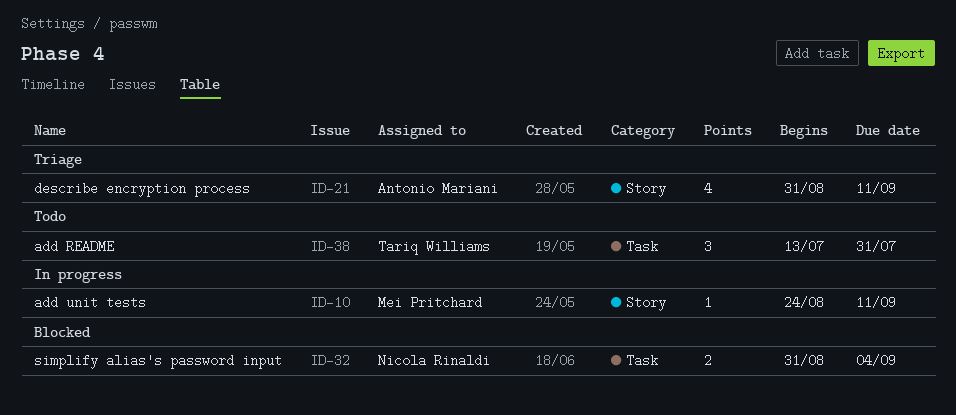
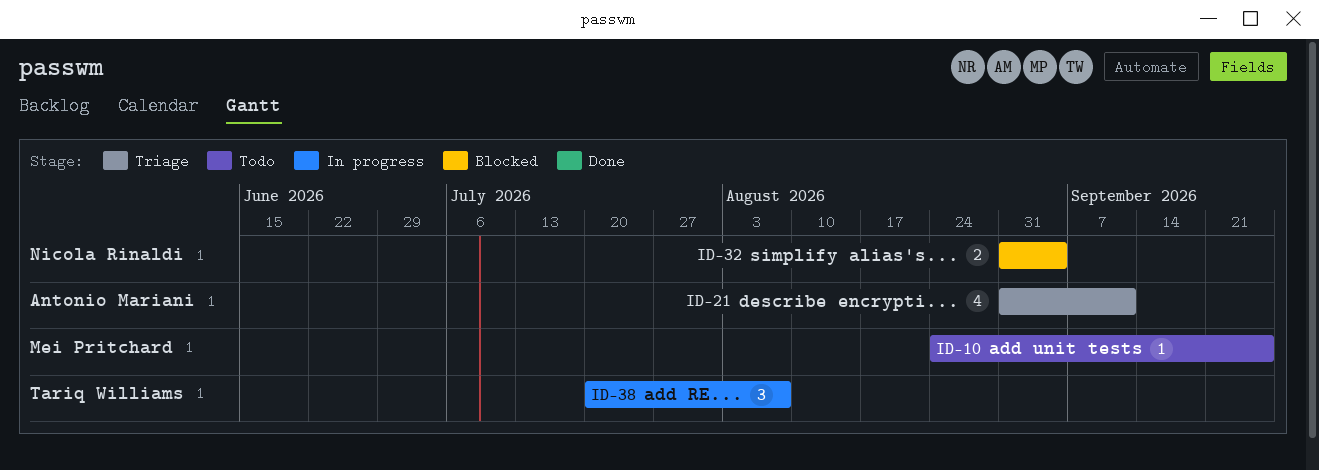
ID-10, status: In progress -> Todo
ID-10, due: Sep 11 -> Sep 25
ID-38, status: Todo -> In progress
ID-38, start: Jul 13 -> Jul 20
ID-38, due: Jul 31 -> Aug 7

